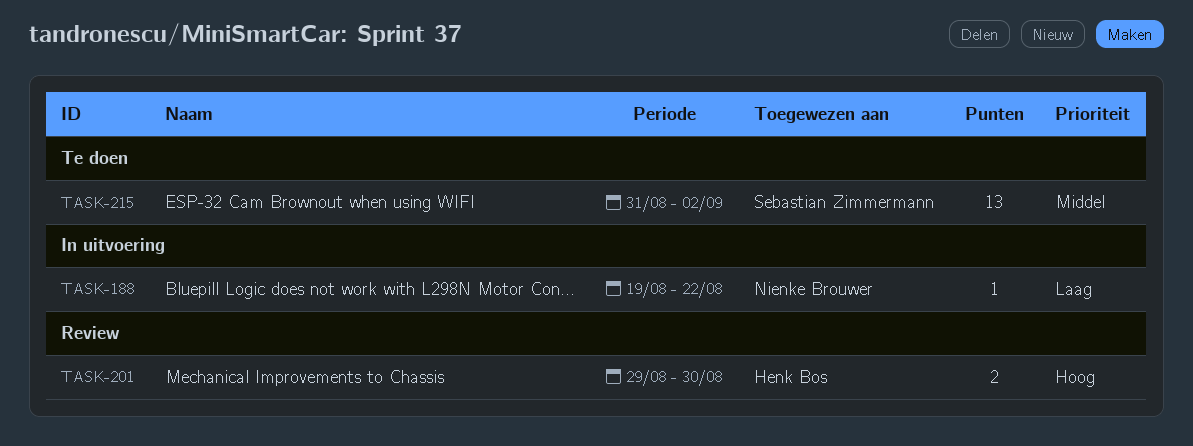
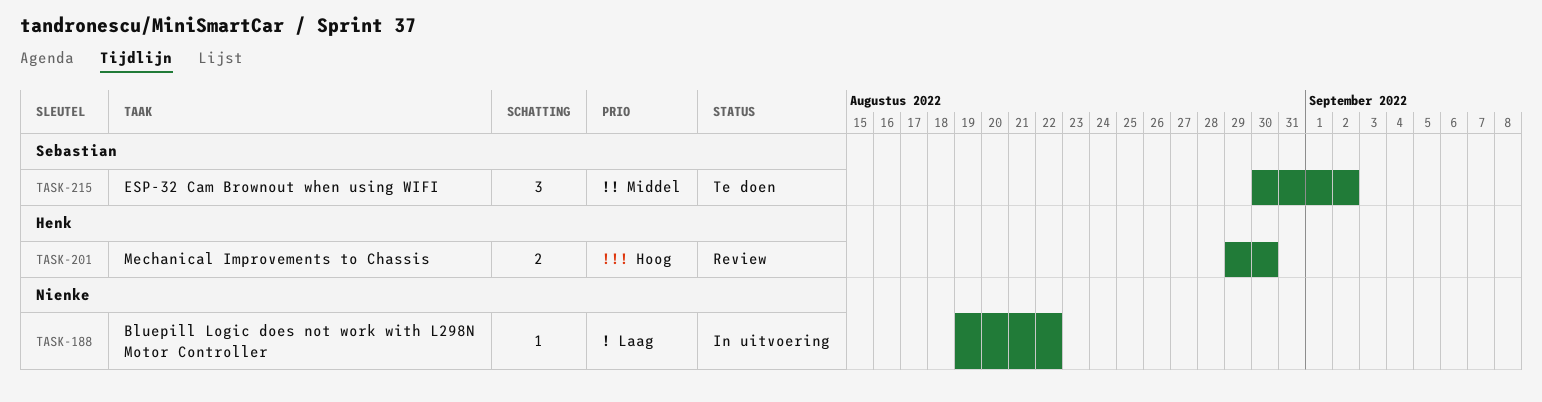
TASK-215, estimate: 13 -> 3
TASK-215, start: Aug 31 -> Aug 30

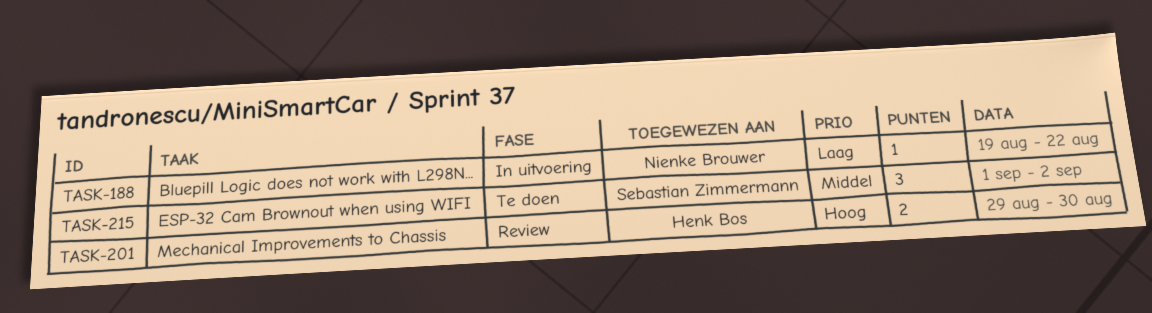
TASK-215, start: Aug 30 -> Sep 1

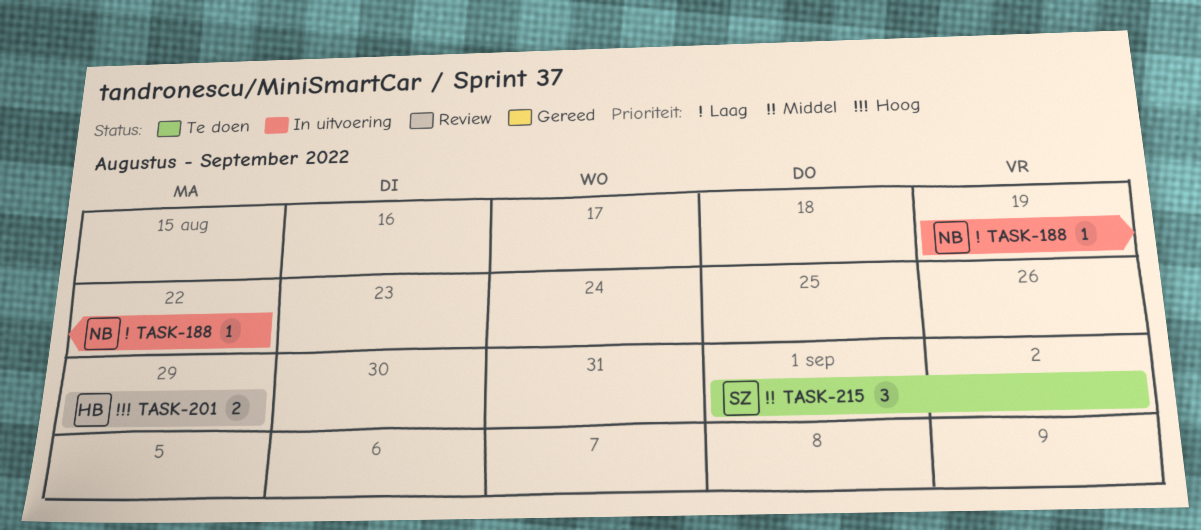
TASK-201, due: Aug 30 -> Aug 29

